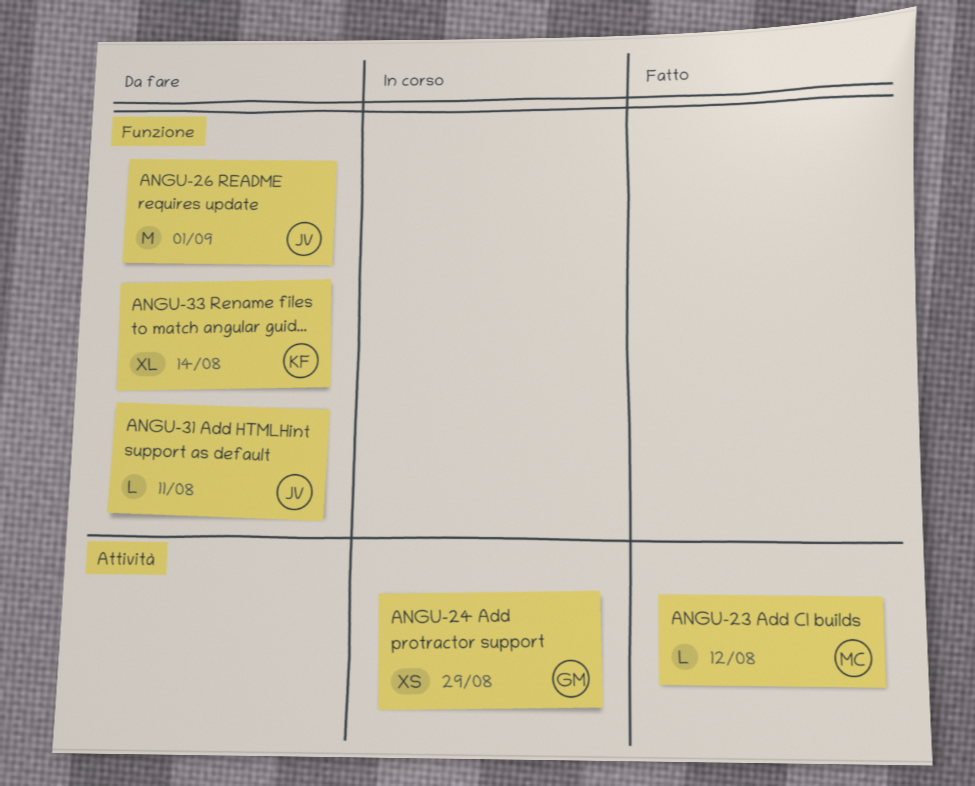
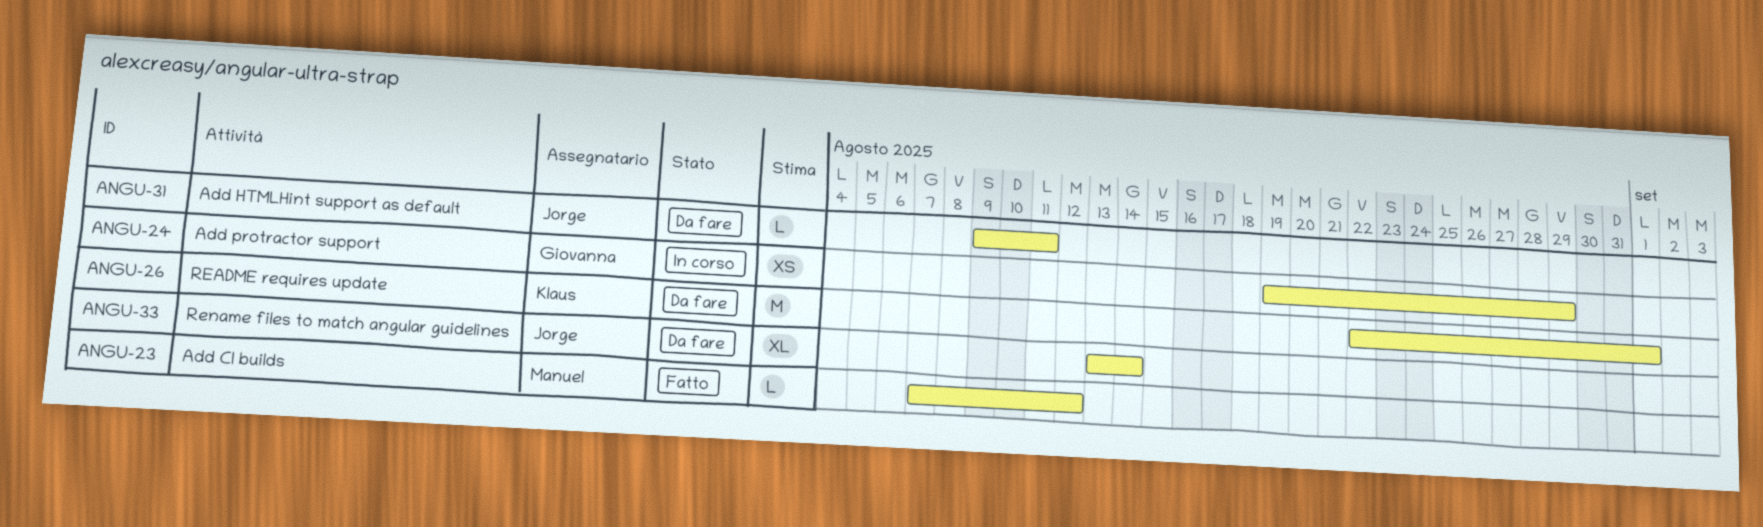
ANGU-26, owner: Jorge -> Klaus
ANGU-33, owner: Klaus -> Jorge

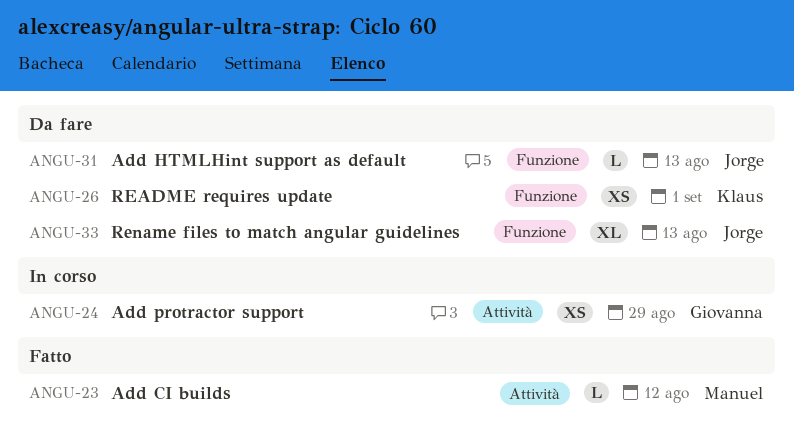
ANGU-26, estimate: M -> XS
ANGU-31, due: Aug 11 -> Aug 13
ANGU-33, due: Aug 14 -> Aug 13

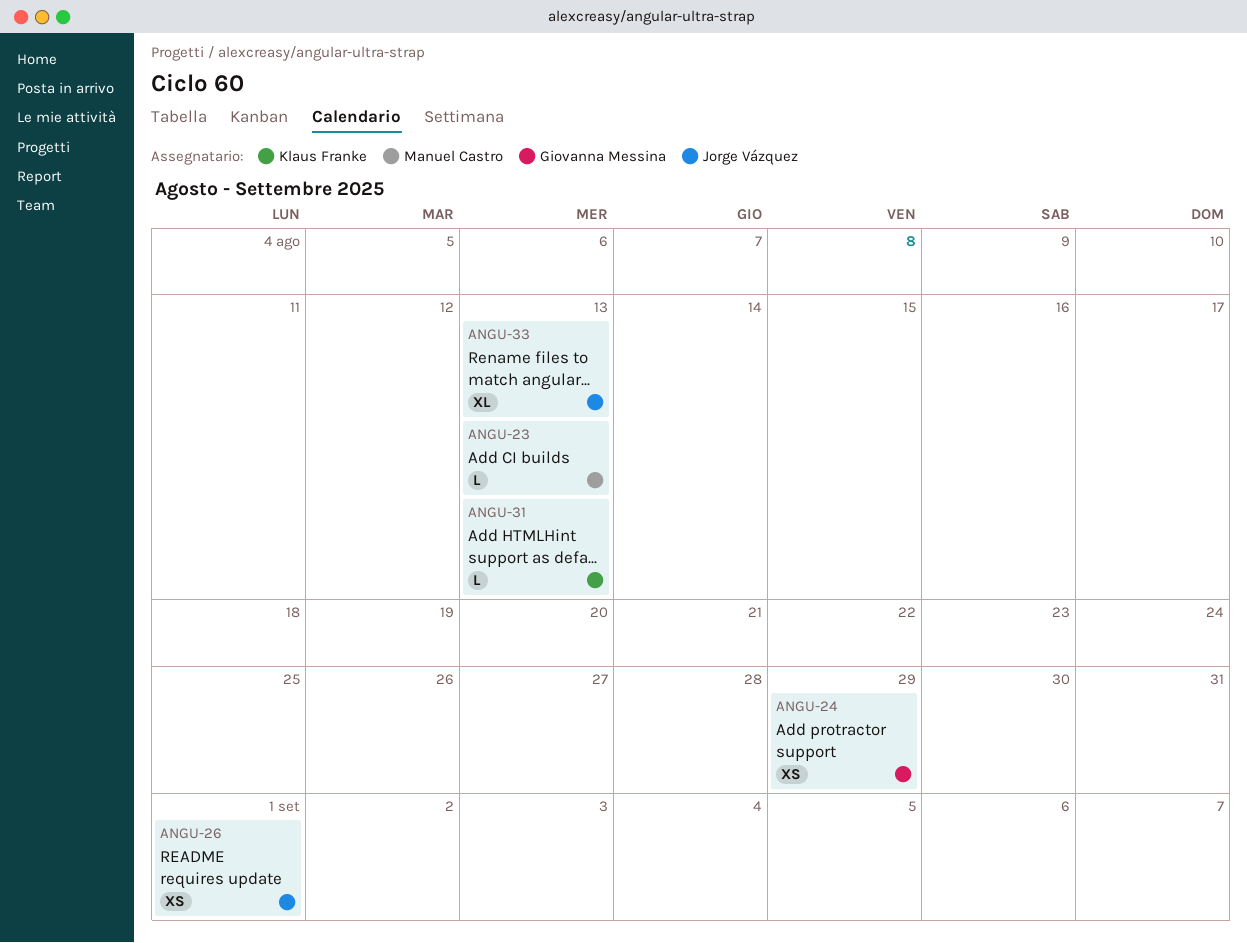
ANGU-23, due: Aug 12 -> Aug 13
ANGU-26, owner: Klaus Franke -> Jorge Vázquez
ANGU-31, owner: Jorge Vázquez -> Klaus Franke

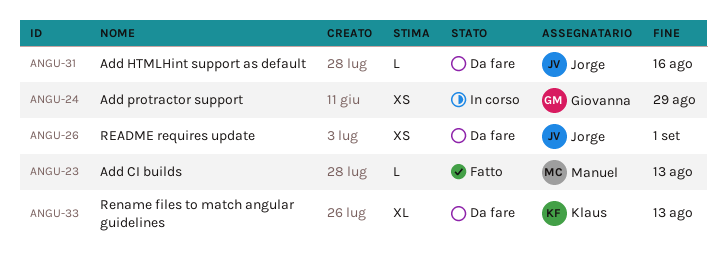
ANGU-31, owner: Klaus Franke -> Jorge Vázquez
ANGU-31, due: Aug 13 -> Aug 16
ANGU-33, owner: Jorge Vázquez -> Klaus Franke

